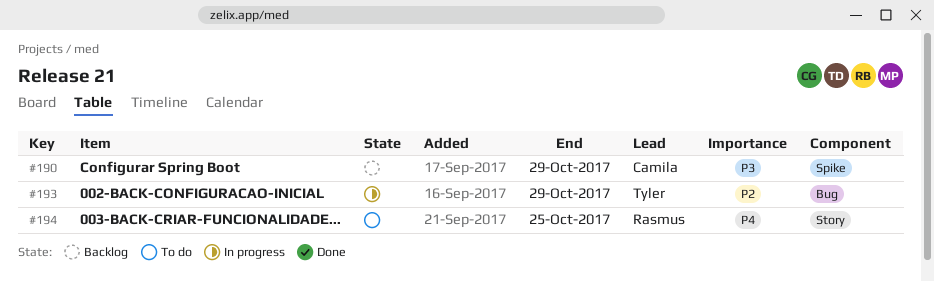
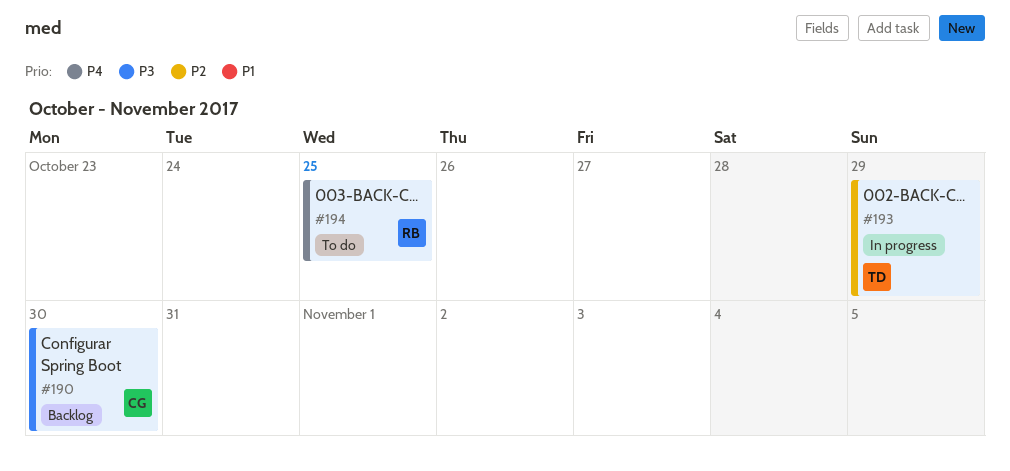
#190, due: Oct 29 -> Oct 30

